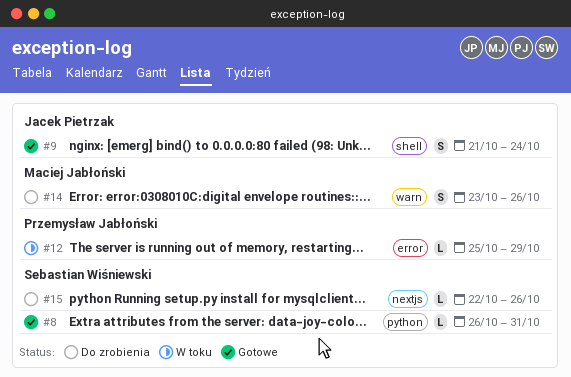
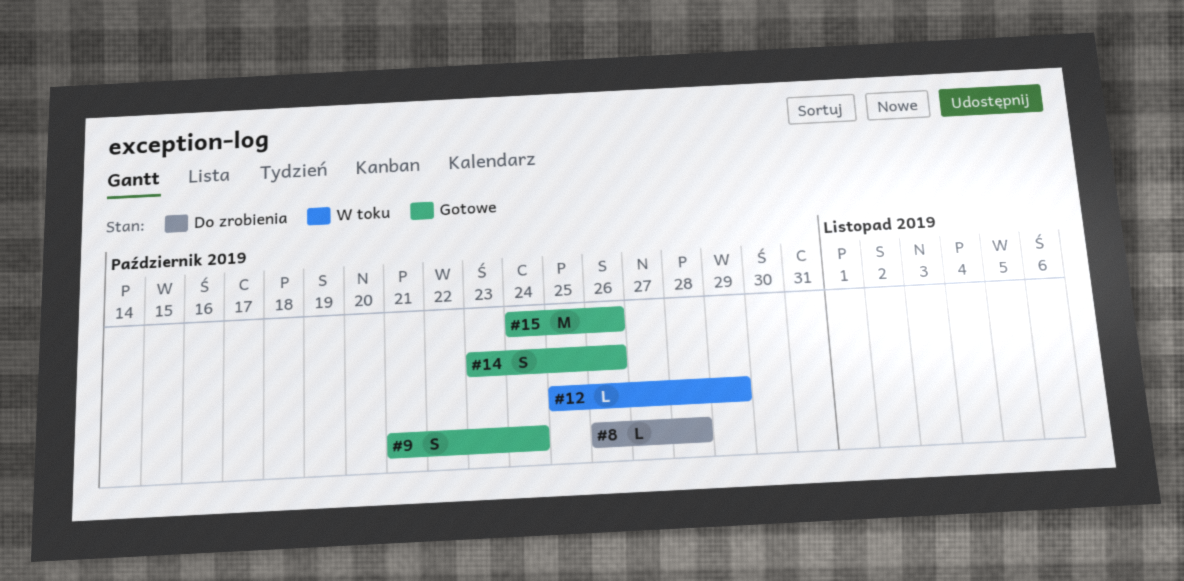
#8, status: Gotowe -> Do zrobienia
#8, due: Oct 31 -> Oct 28
#14, status: Do zrobienia -> Gotowe
#15, status: Do zrobienia -> Gotowe
#15, estimate: L -> M
#15, start: Oct 22 -> Oct 24

